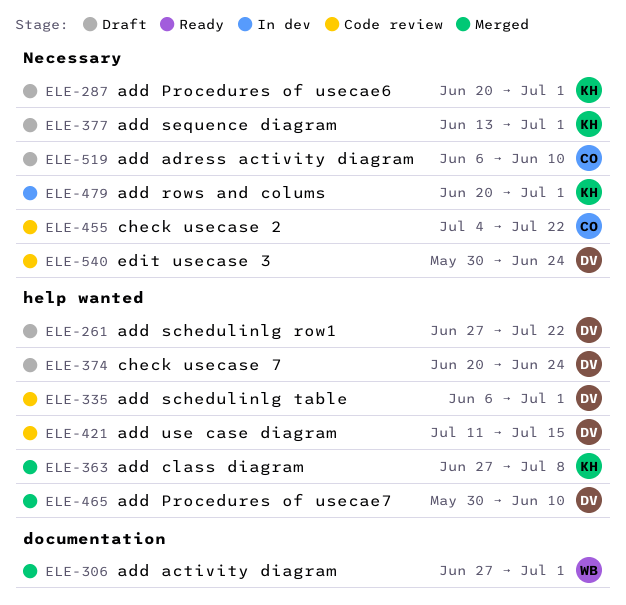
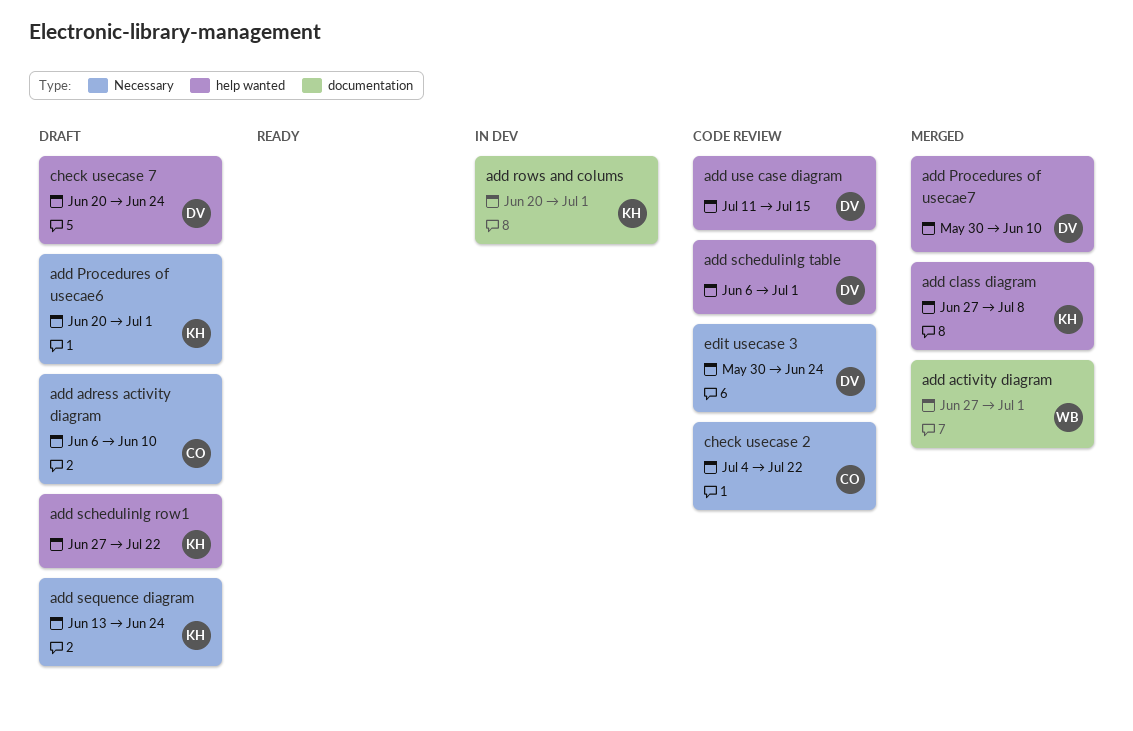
add rows and colums, label: Necessary -> documentation
add schedulinlg row1, owner: DV -> KH
add sequence diagram, due: Jul 1 -> Jun 24

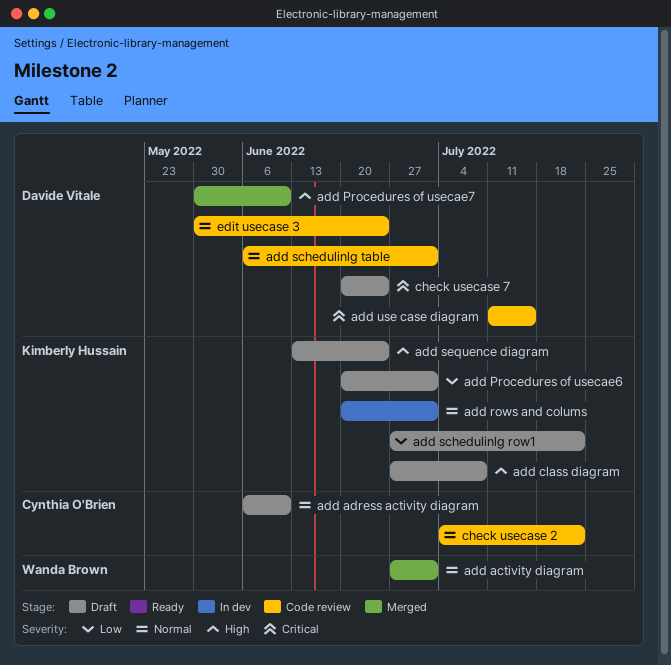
add class diagram, status: Merged -> Draft

